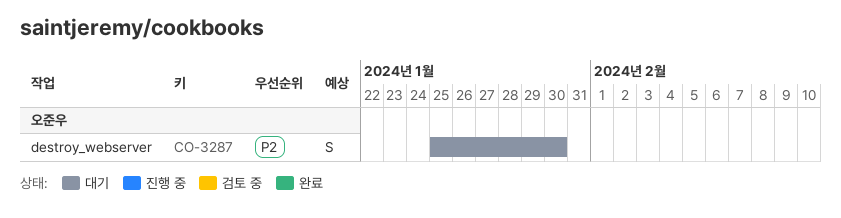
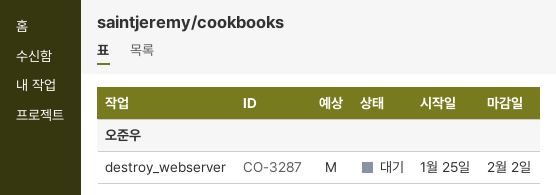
CO-3287, estimate: S -> M
CO-3287, due: Jan 30 -> Feb 2

